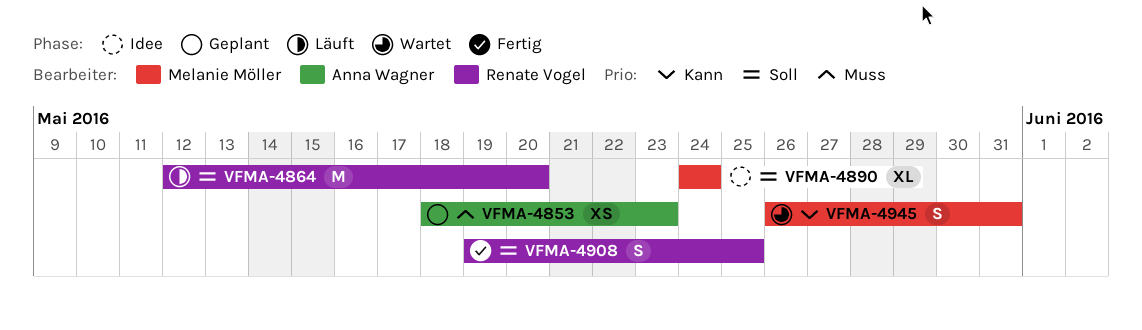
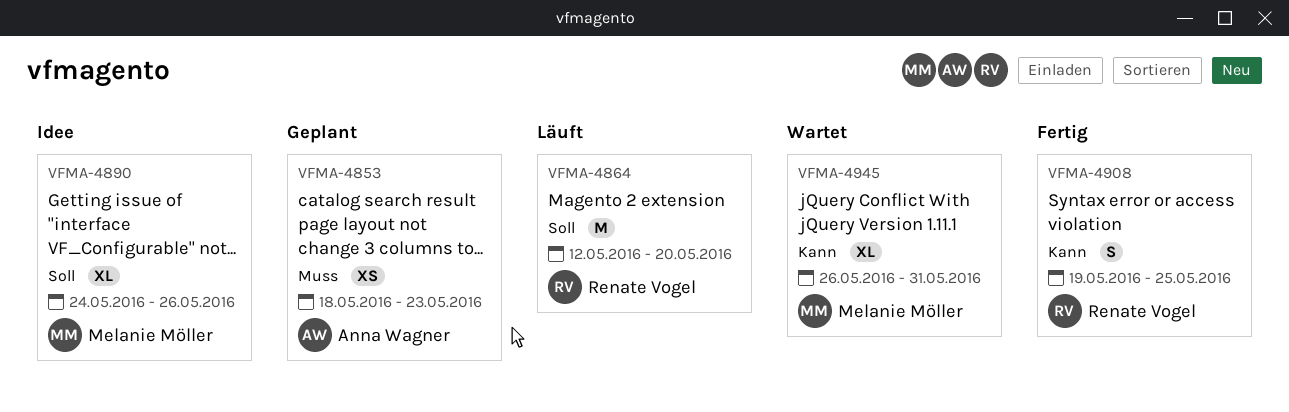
VFMA-4890, due: May 24 -> May 26
VFMA-4908, priority: Soll -> Kann
VFMA-4945, estimate: S -> XL

